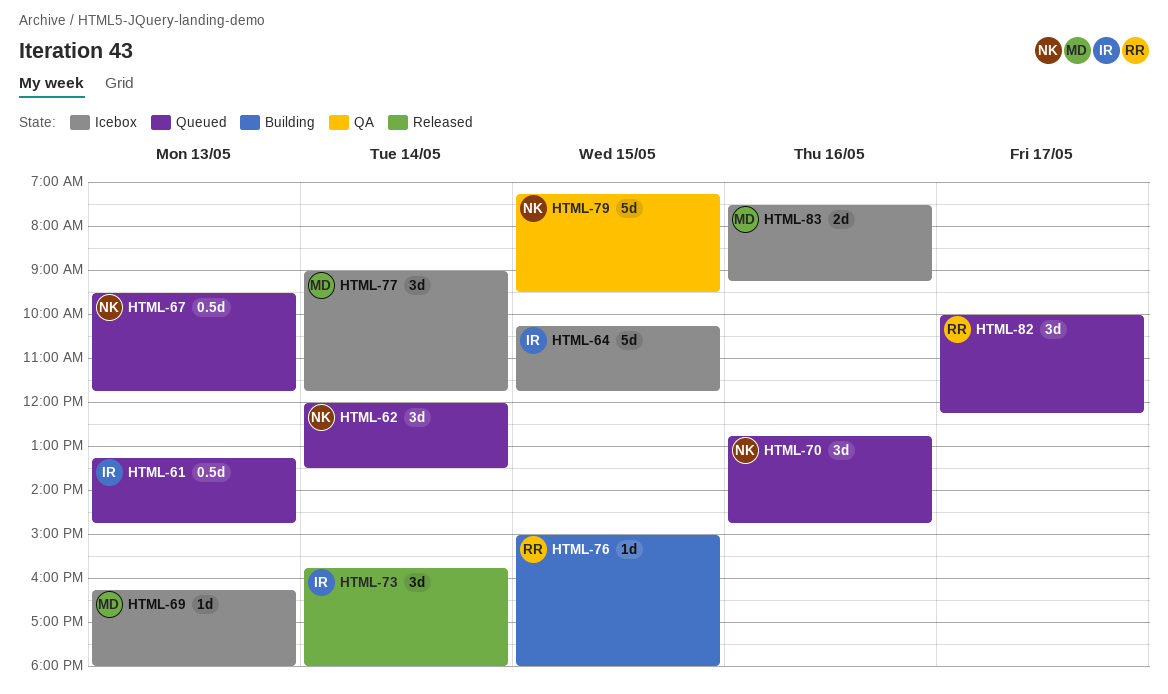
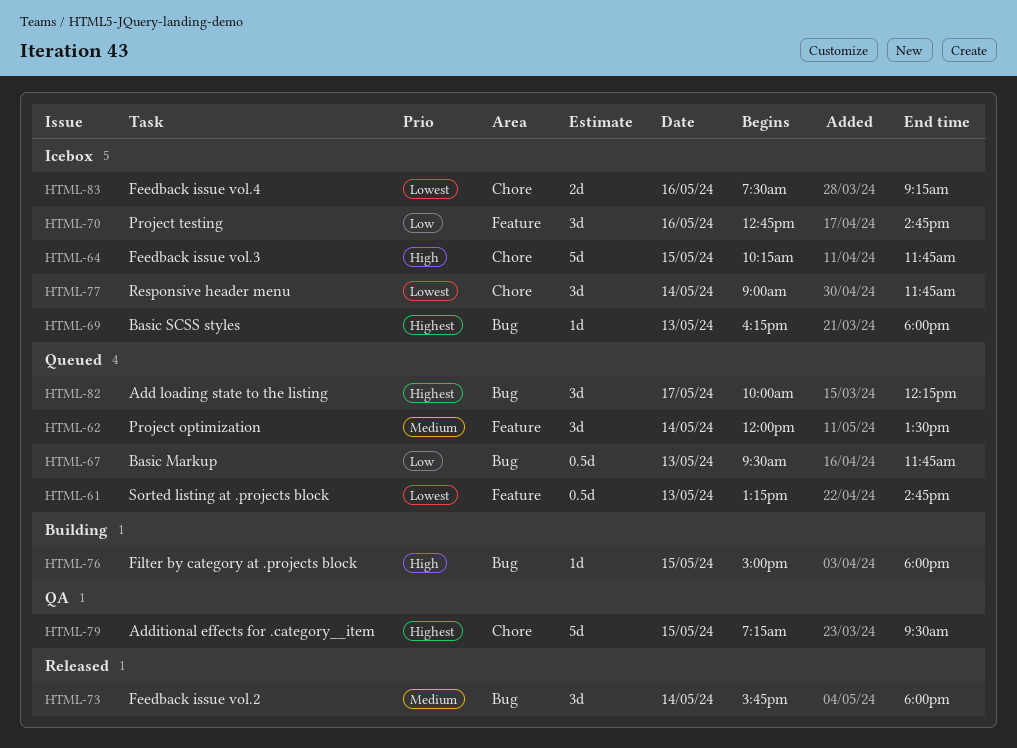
HTML-70, status: Queued -> Icebox

